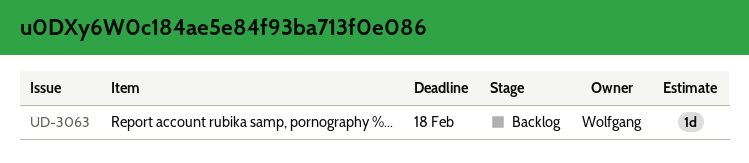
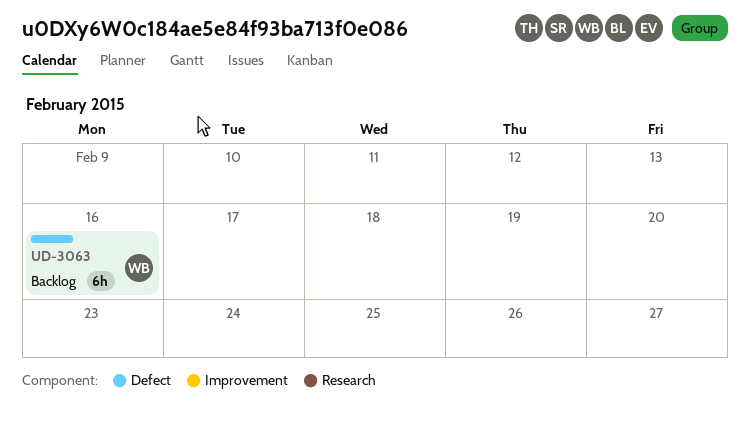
UD-3063, estimate: 1d -> 6h
UD-3063, due: Feb 18 -> Feb 16

